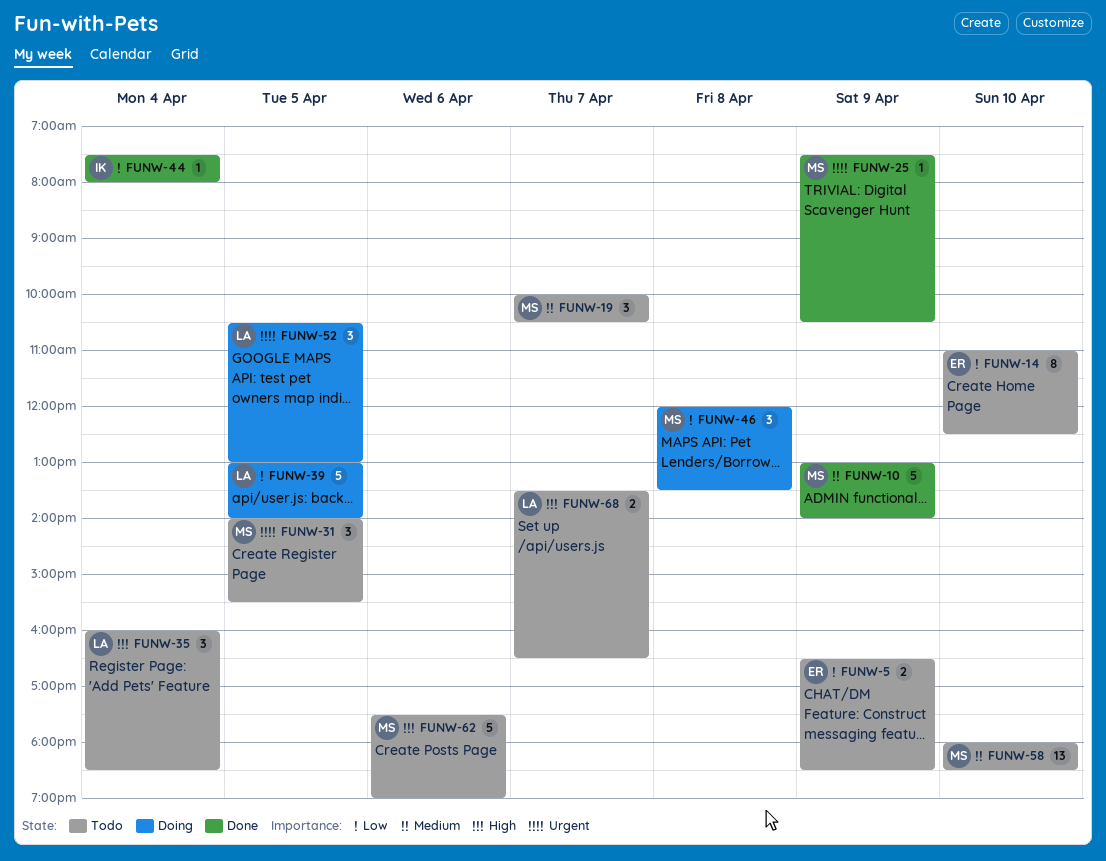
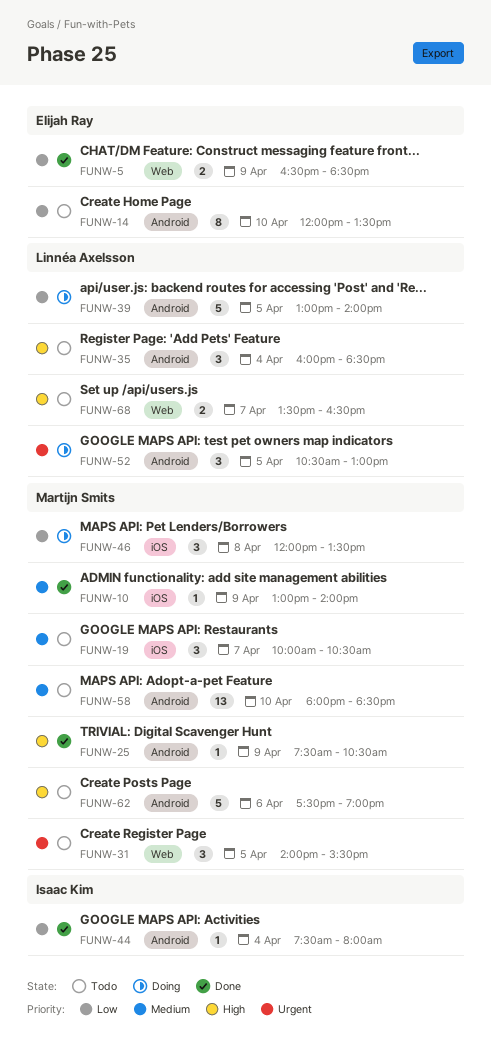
FUNW-5, status: Todo -> Done
FUNW-10, estimate: 5 -> 1
FUNW-14, begins: 11:00 -> 12:00
FUNW-14, ends: 12:30 -> 13:30
FUNW-25, priority: Urgent -> High

